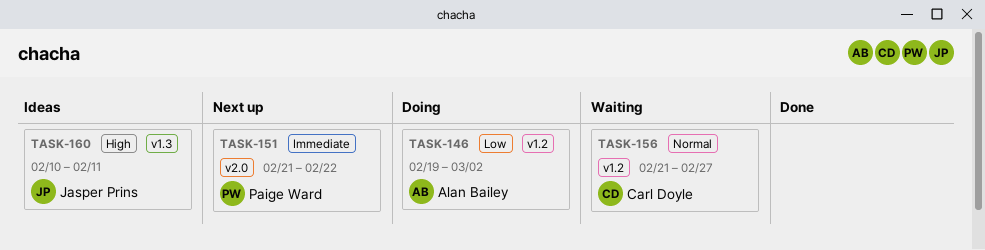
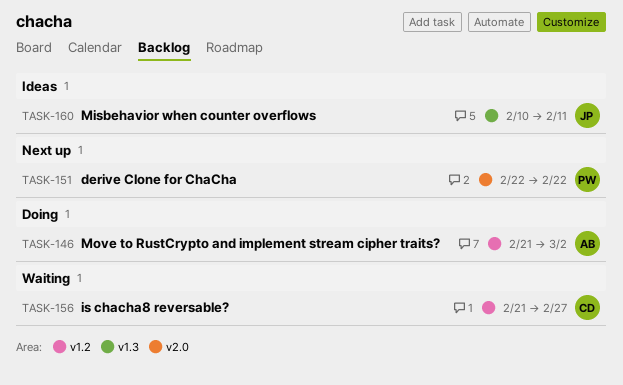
TASK-146, start: Feb 19 -> Feb 21
TASK-151, start: Feb 21 -> Feb 22

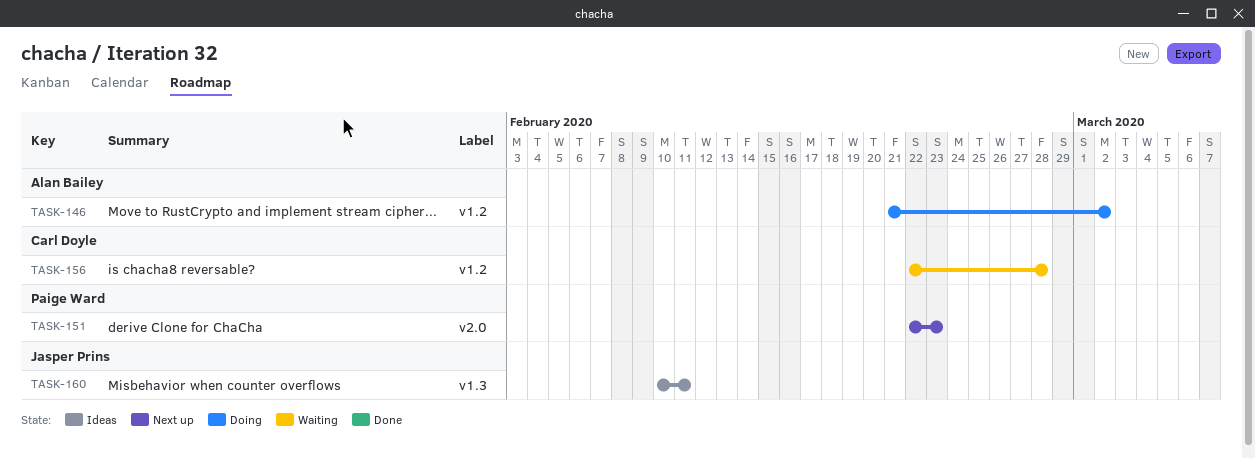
TASK-151, due: Feb 22 -> Feb 23
TASK-156, start: Feb 21 -> Feb 22
TASK-156, due: Feb 27 -> Feb 28

